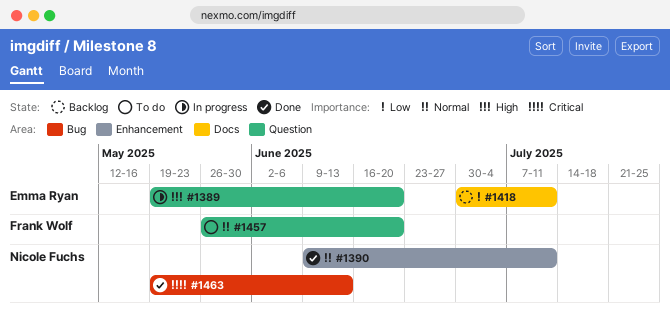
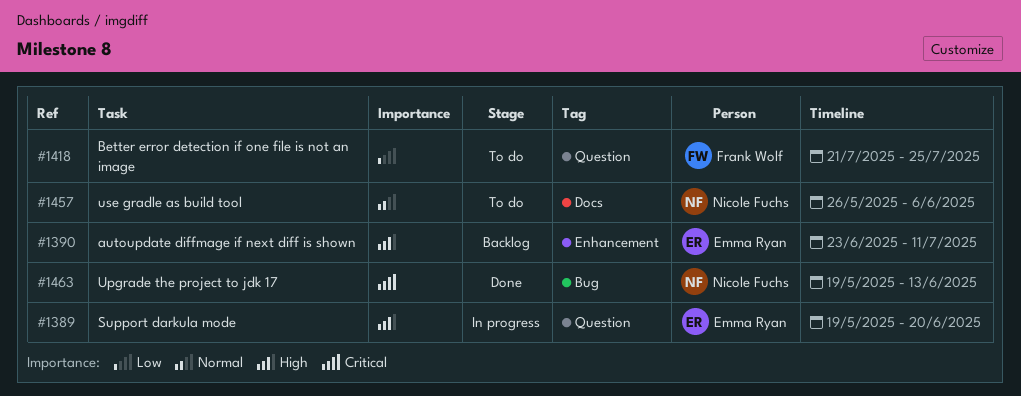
#1390, status: Done -> Backlog
#1390, owner: Nicole Fuchs -> Emma Ryan
#1390, priority: Normal -> High
#1390, start: Jun 9 -> Jun 23
#1418, status: Backlog -> To do
#1418, owner: Emma Ryan -> Frank Wolf
#1418, label: Docs -> Question
#1418, start: Jun 30 -> Jul 21
#1418, due: Jul 11 -> Jul 25
#1457, owner: Frank Wolf -> Nicole Fuchs
#1457, label: Question -> Docs
#1457, due: Jun 20 -> Jun 6

